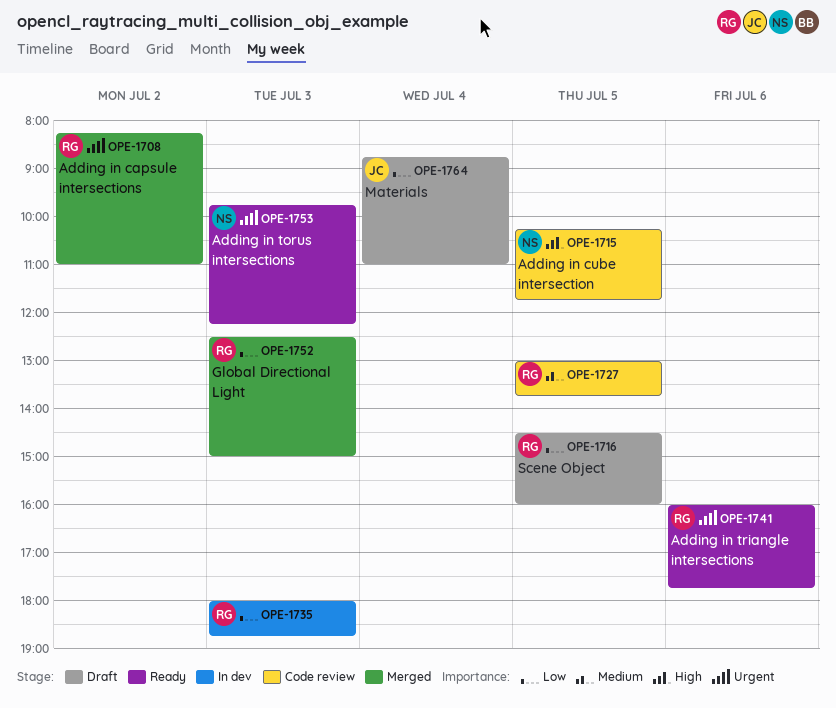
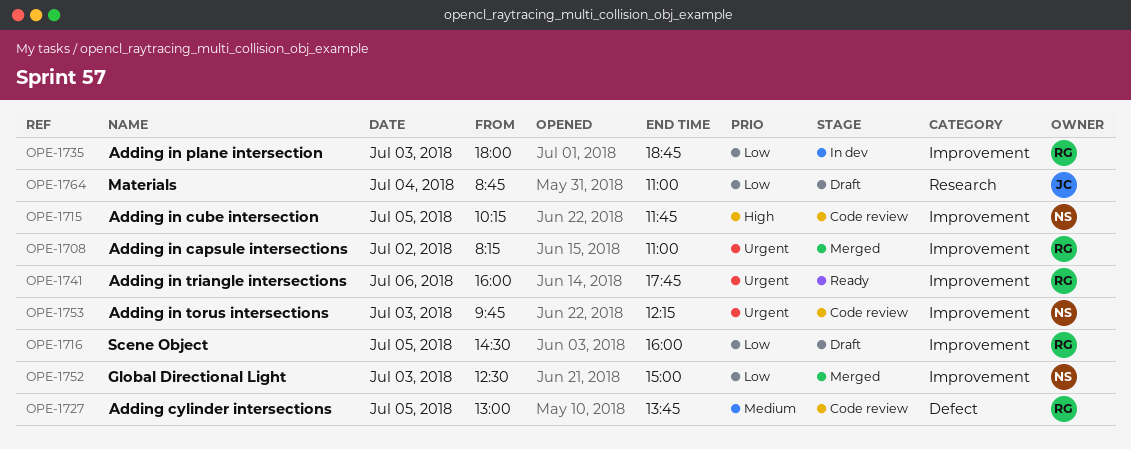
OPE-1752, owner: RG -> NS
OPE-1753, status: Ready -> Code review

